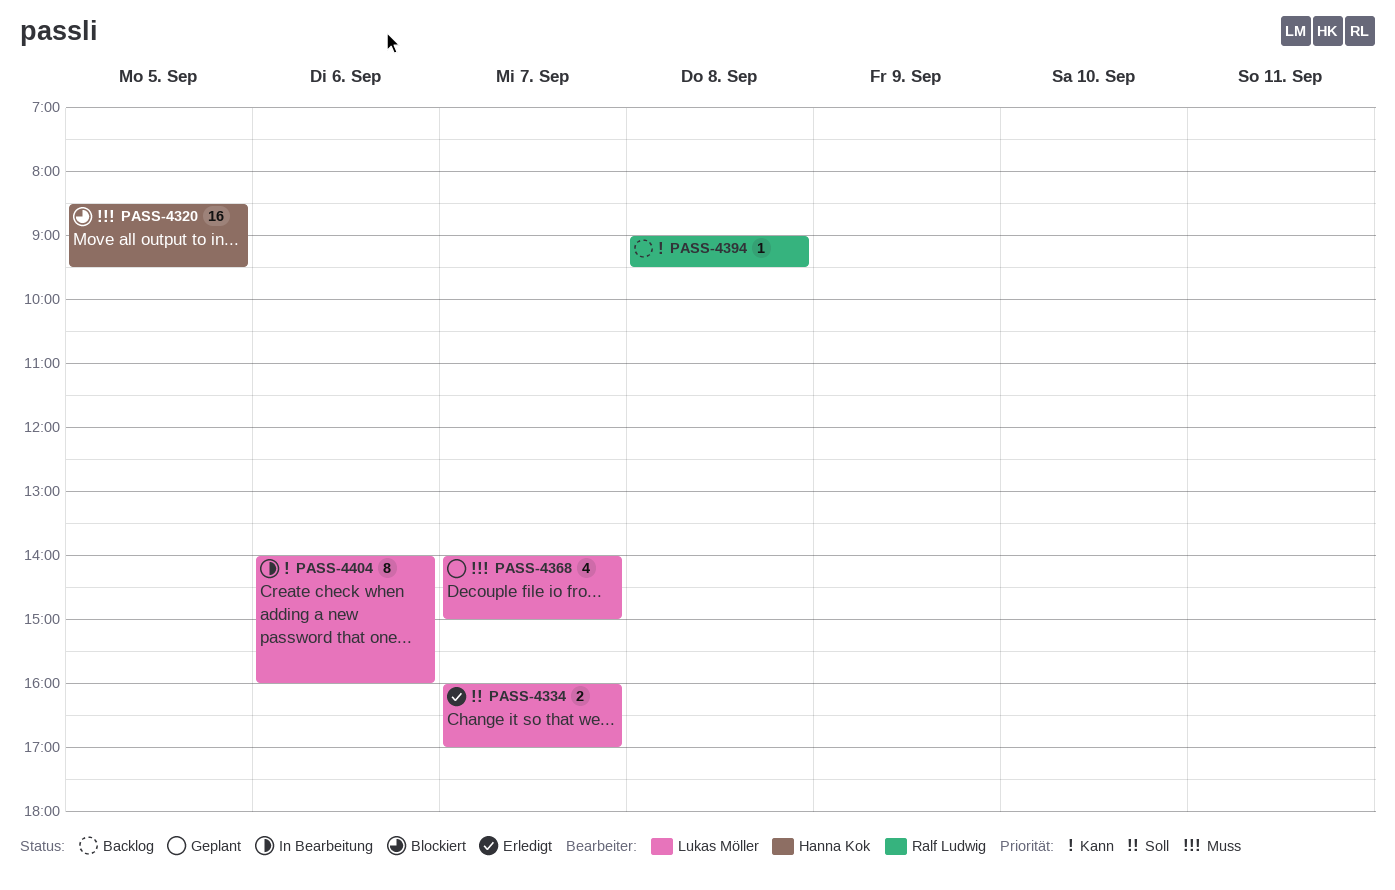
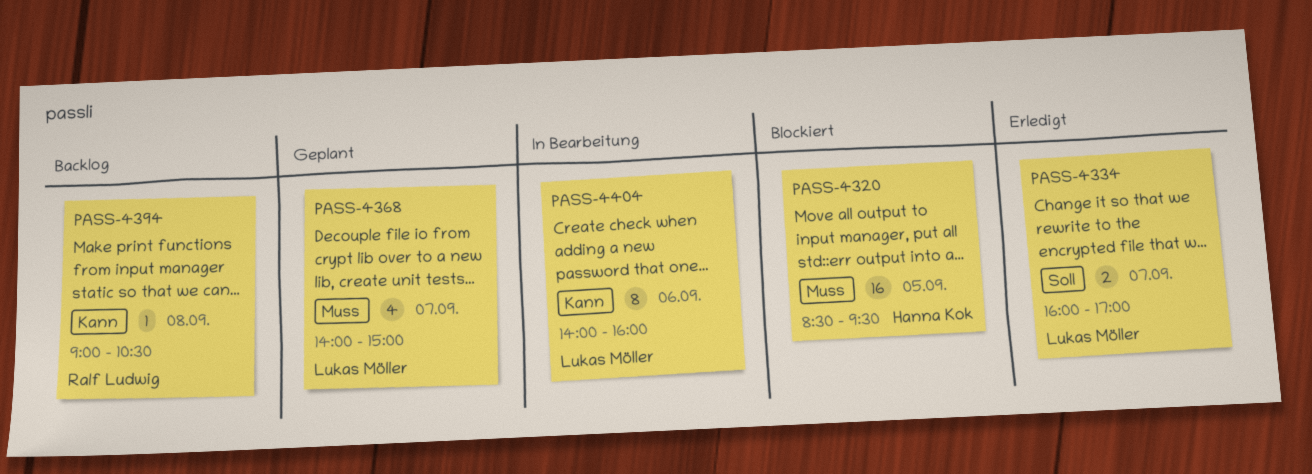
PASS-4394, ends: 09:30 -> 10:30

